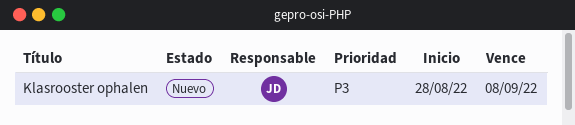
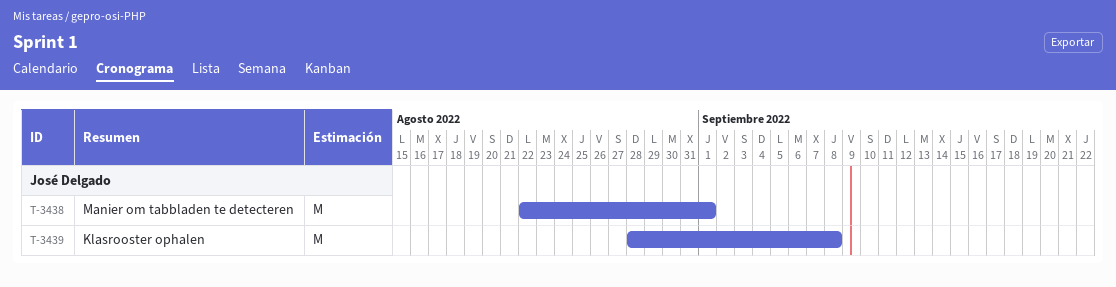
Manier om tabbladen te detecteren: none -> present

